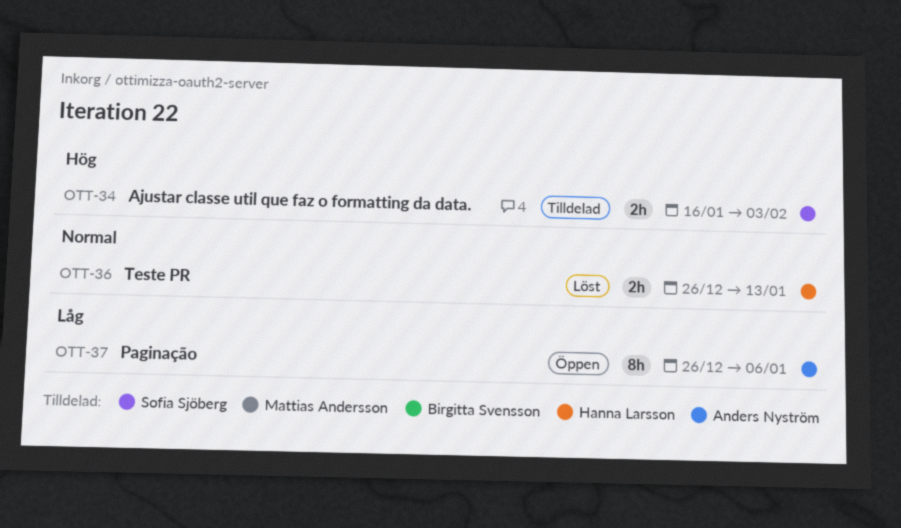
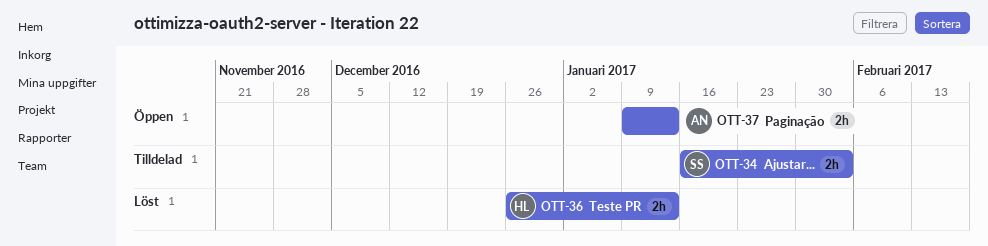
OTT-37, estimate: 8h -> 2h
OTT-37, start: Dec 26 -> Jan 9
OTT-37, due: Jan 6 -> Jan 13

